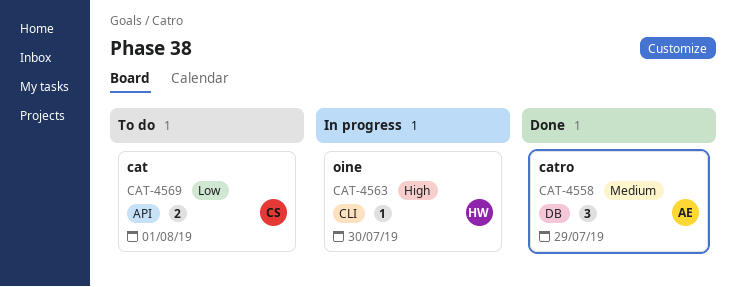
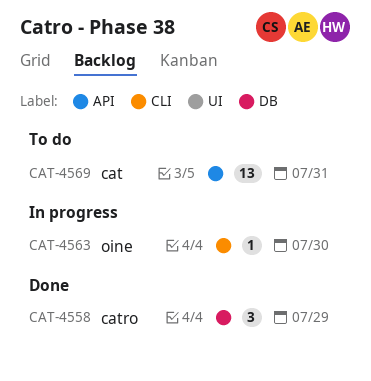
CAT-4569, estimate: 2 -> 13
CAT-4569, due: Aug 1 -> Jul 31

